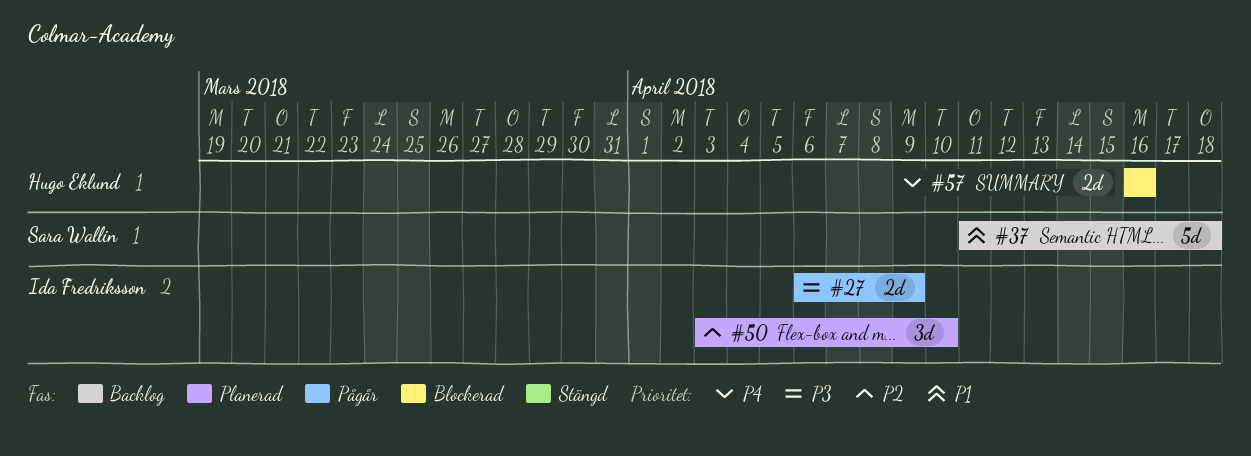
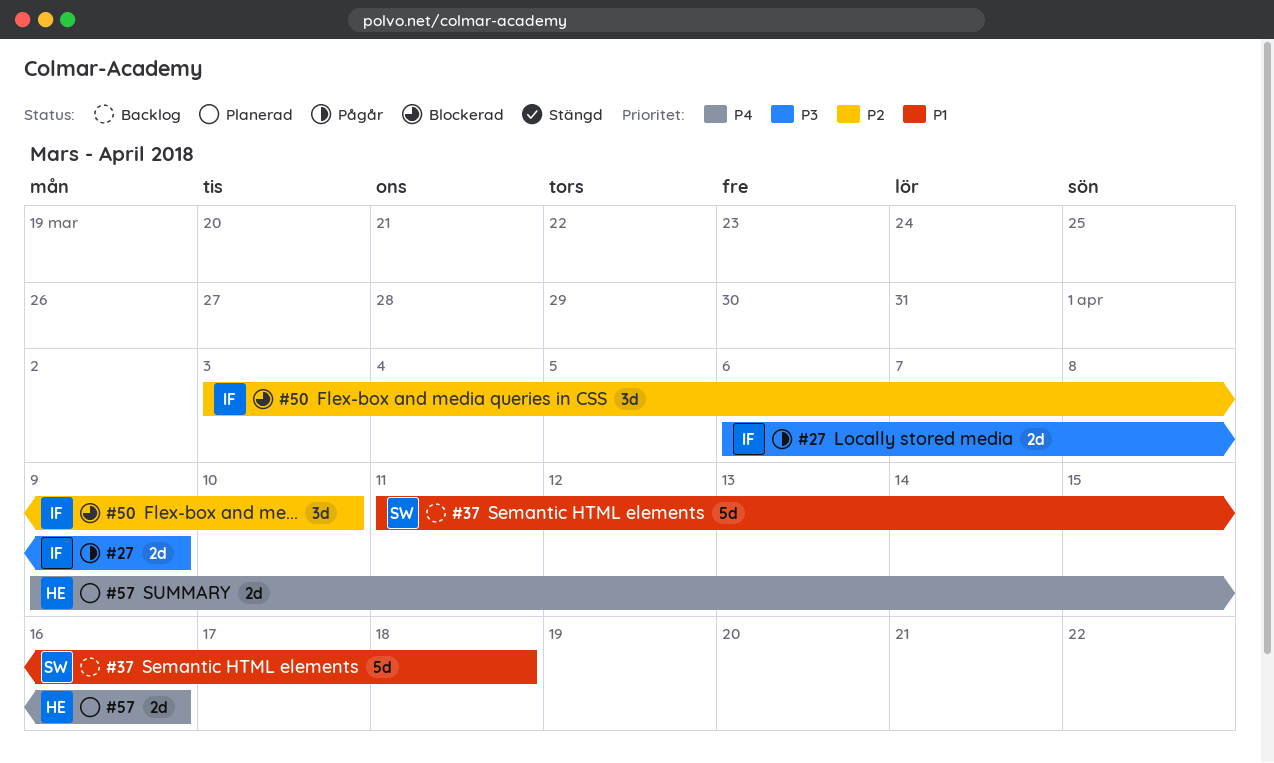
#50, status: Planerad -> Blockerad
#57, status: Blockerad -> Planerad
#57, start: Apr 16 -> Apr 9

